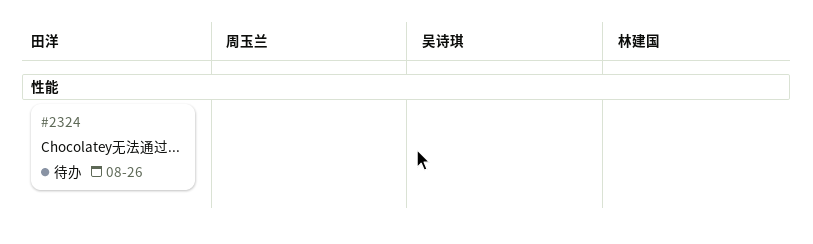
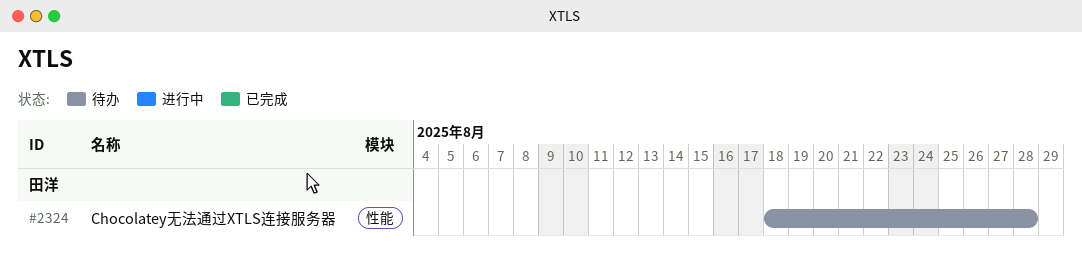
#2324, due: Aug 26 -> Aug 28

